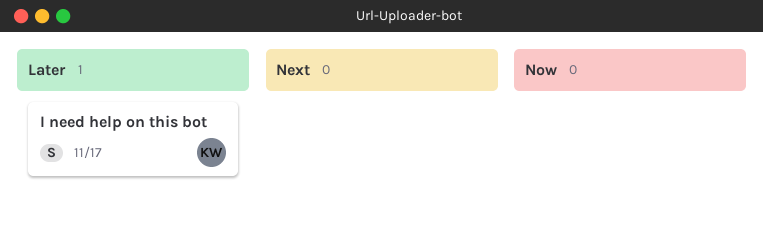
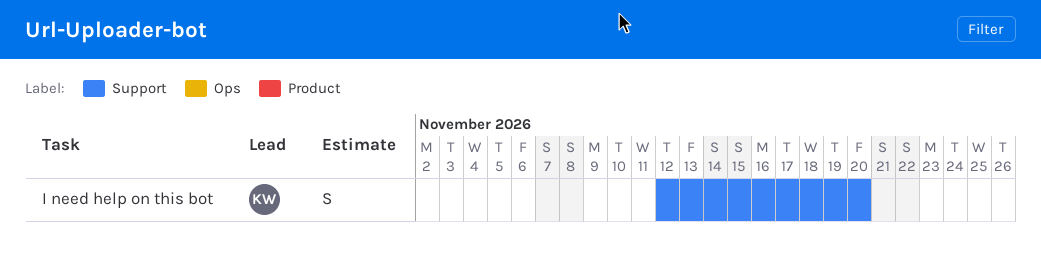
I need help on this bot, due: Nov 17 -> Nov 20

